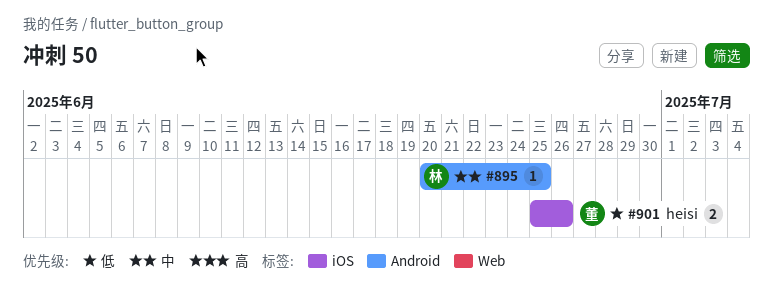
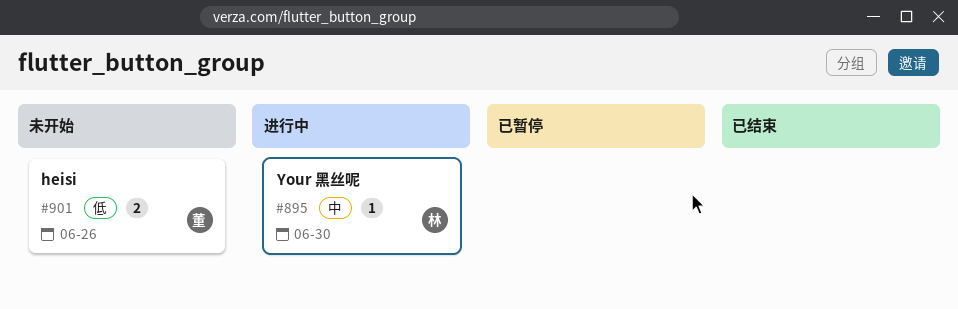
#895, due: Jun 25 -> Jun 30

